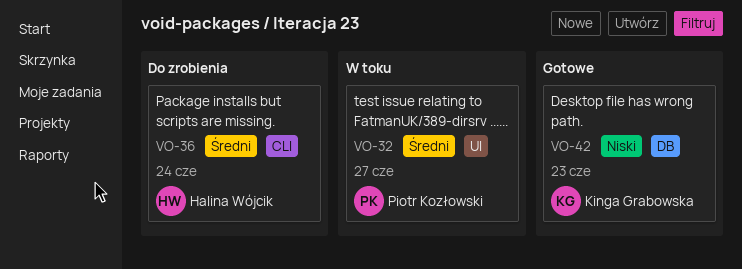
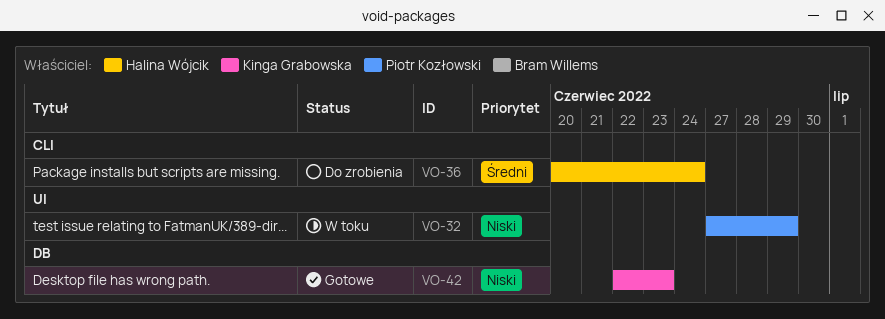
VO-32, priority: Średni -> Niski
VO-32, due: Jun 27 -> Jun 29

